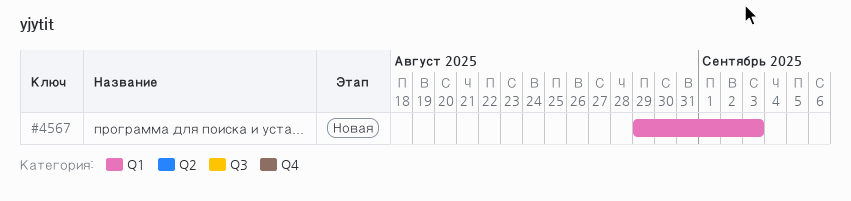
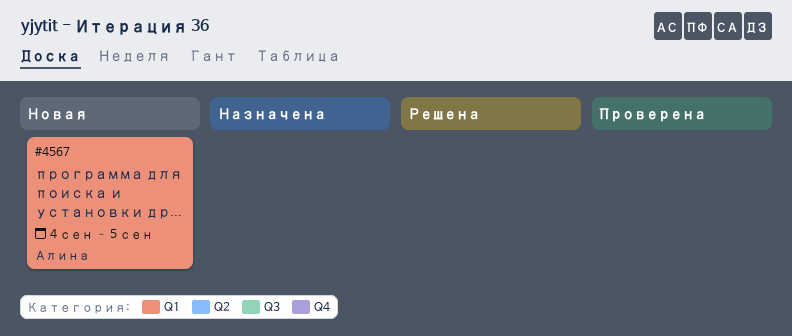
#4567, start: Aug 29 -> Sep 4
#4567, due: Sep 3 -> Sep 5

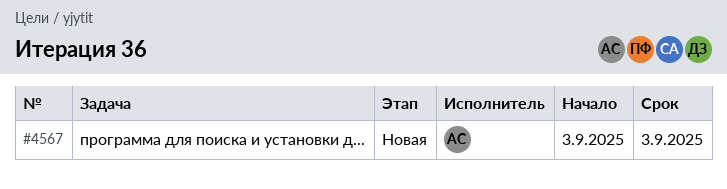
#4567, start: Sep 4 -> Sep 3
#4567, due: Sep 5 -> Sep 3

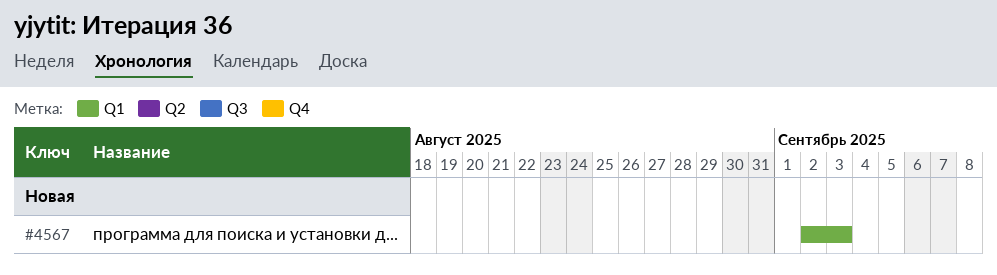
#4567, start: Sep 3 -> Sep 2

